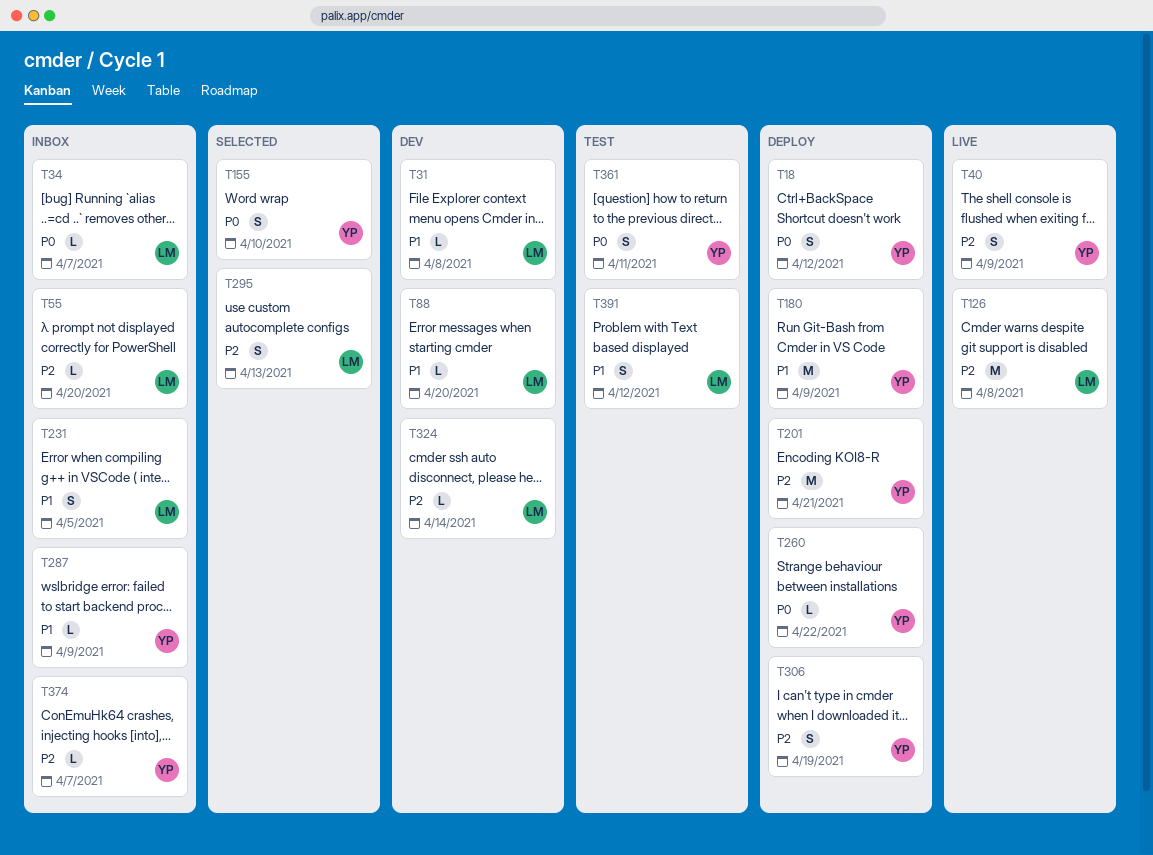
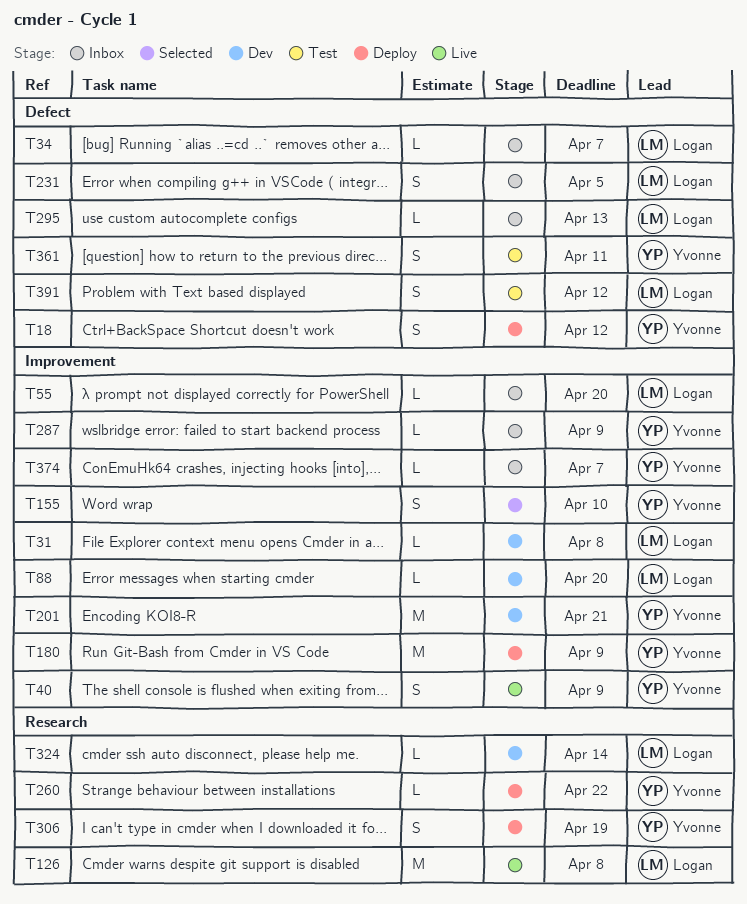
T201, status: Deploy -> Dev
T295, status: Selected -> Inbox
T295, estimate: S -> L

